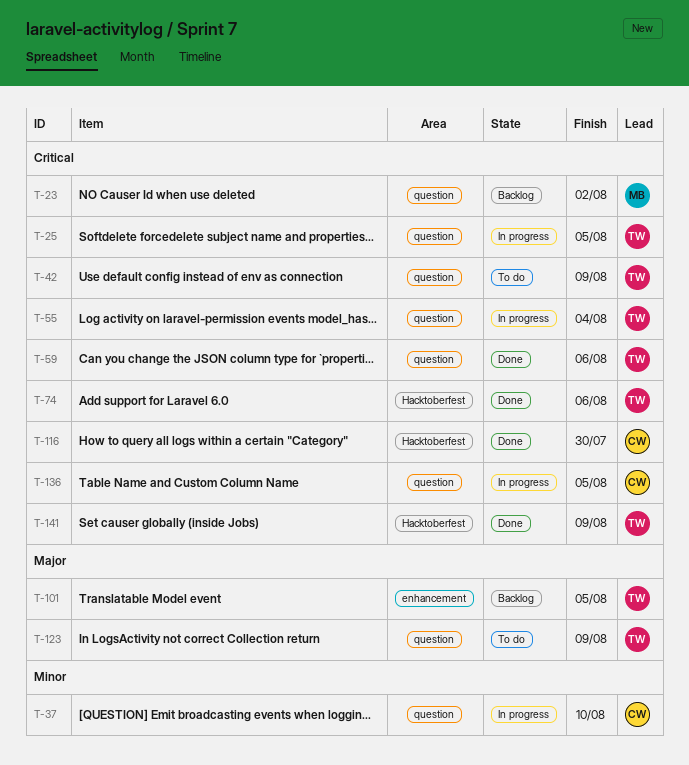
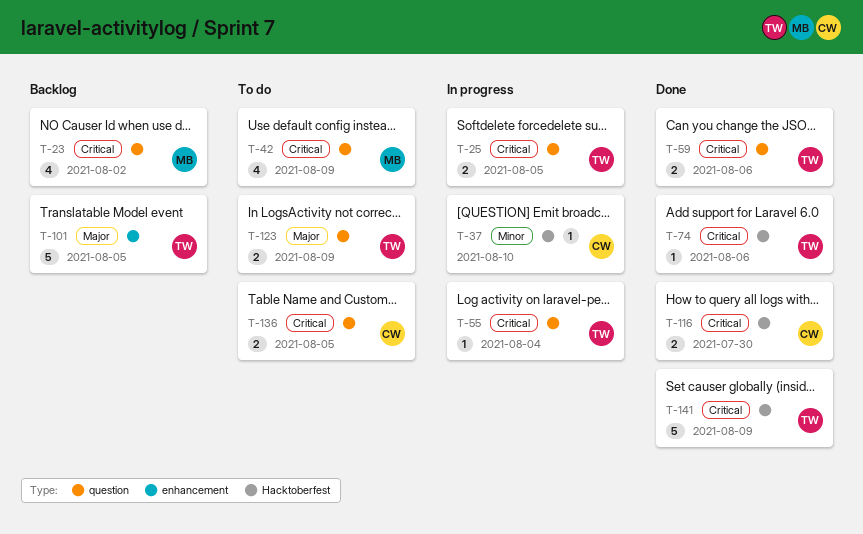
T-37, label: question -> Hacktoberfest
T-42, owner: TW -> MB
T-136, status: In progress -> To do

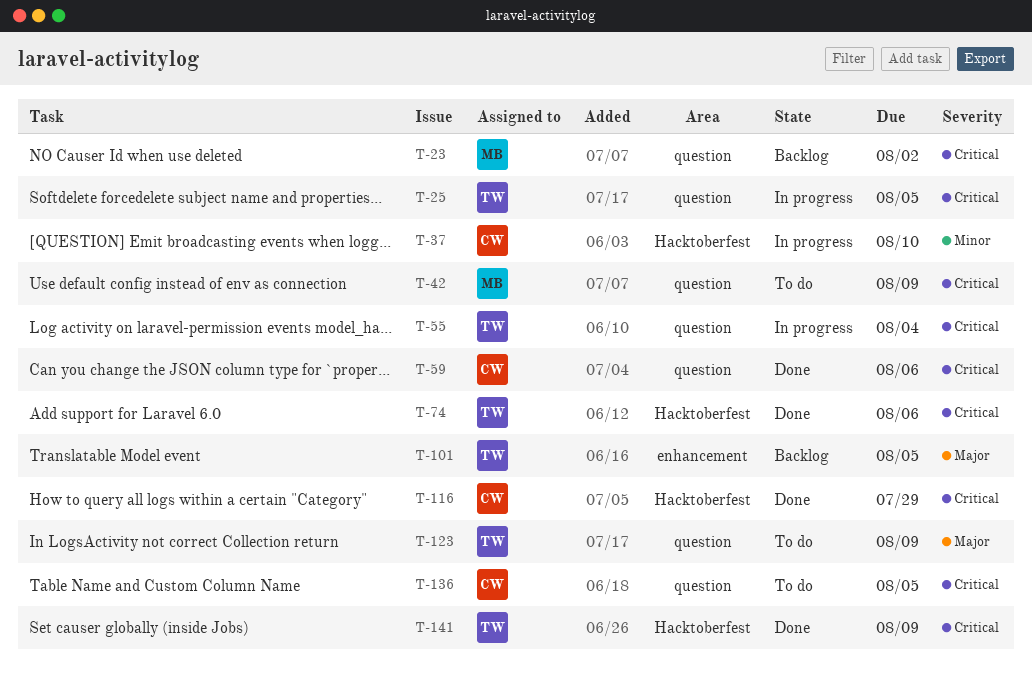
T-59, owner: TW -> CW
T-116, due: Jul 30 -> Jul 29

